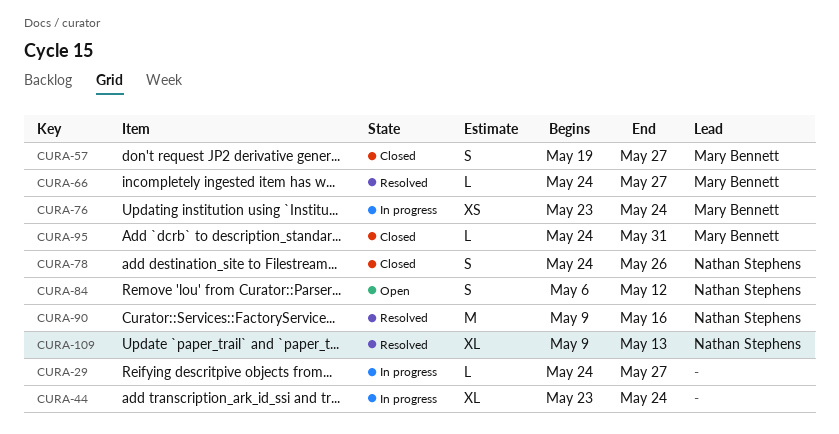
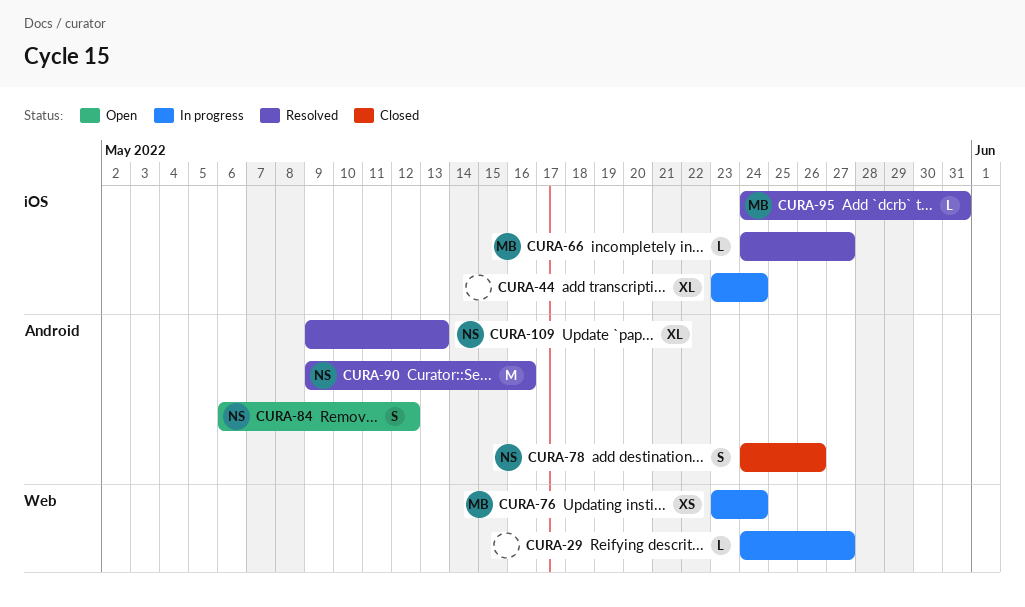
CURA-57: present -> none
CURA-95, status: Closed -> Resolved

